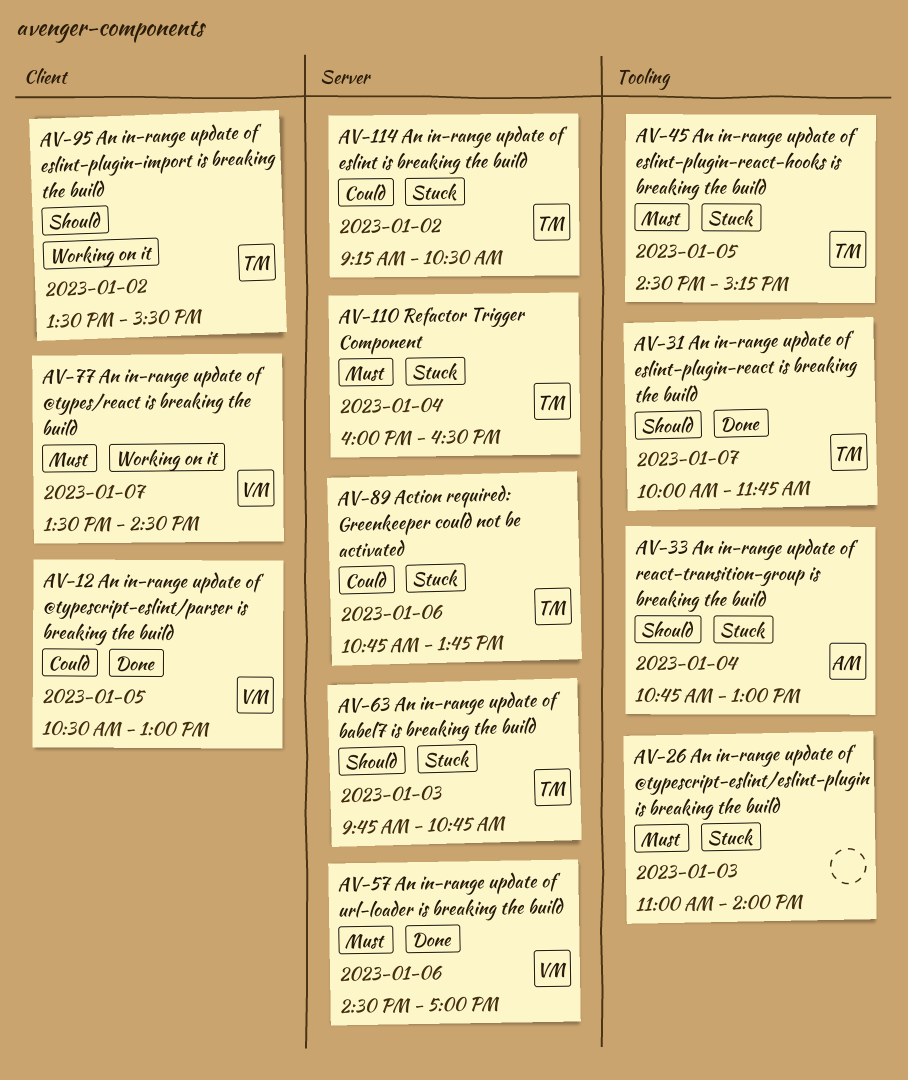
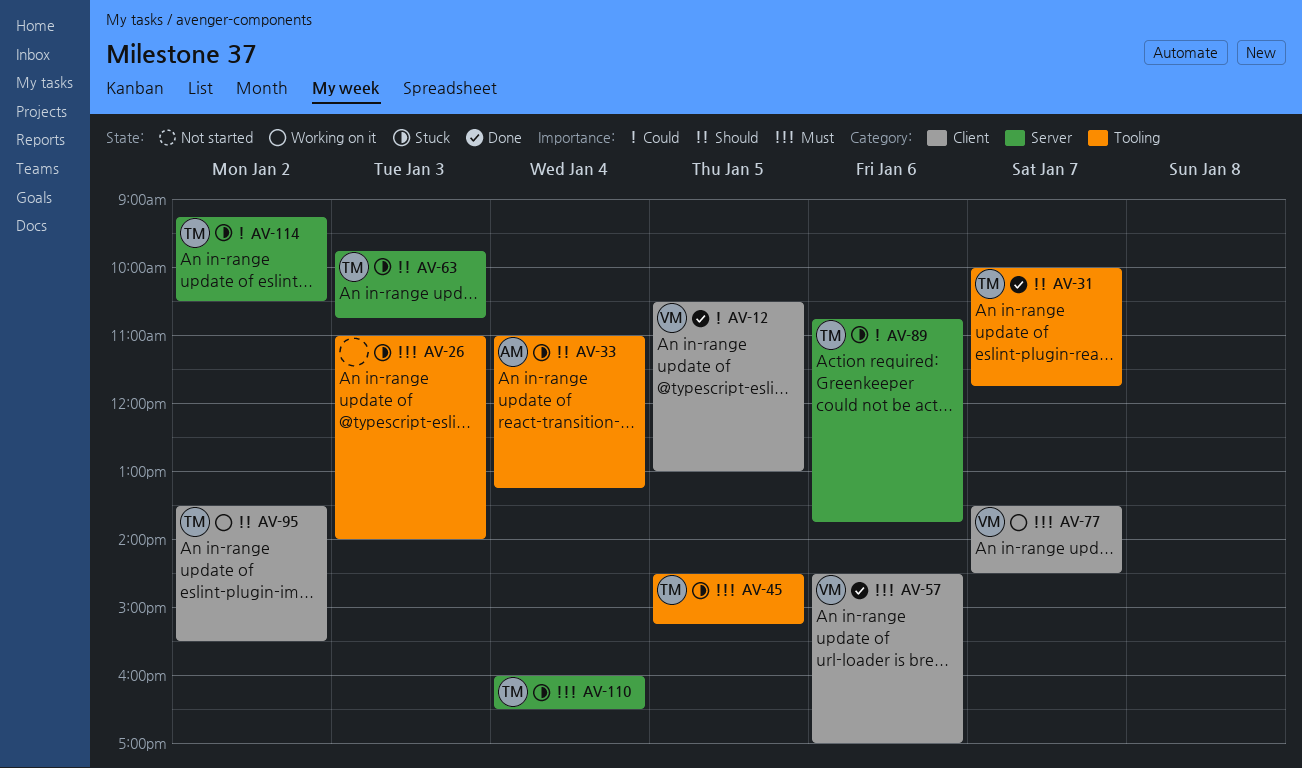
AV-33, begins: 10:45 -> 11:00
AV-33, ends: 13:00 -> 13:15
AV-57, label: Server -> Client

